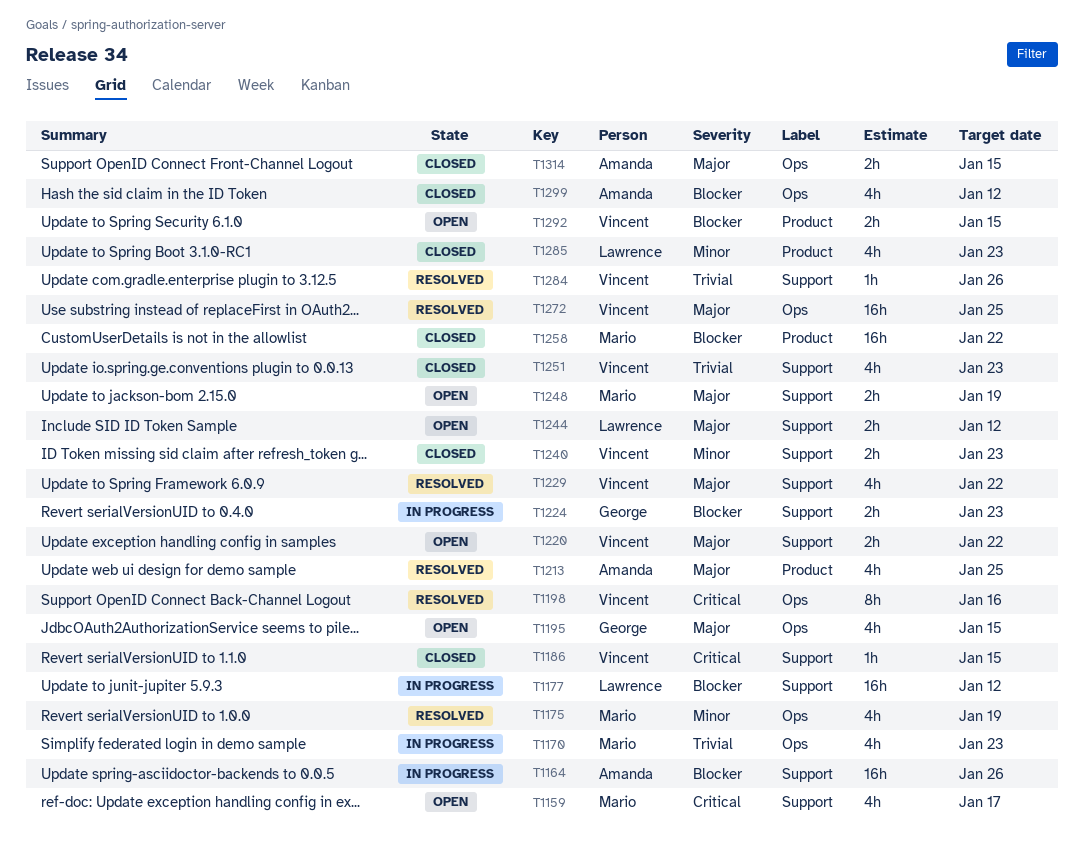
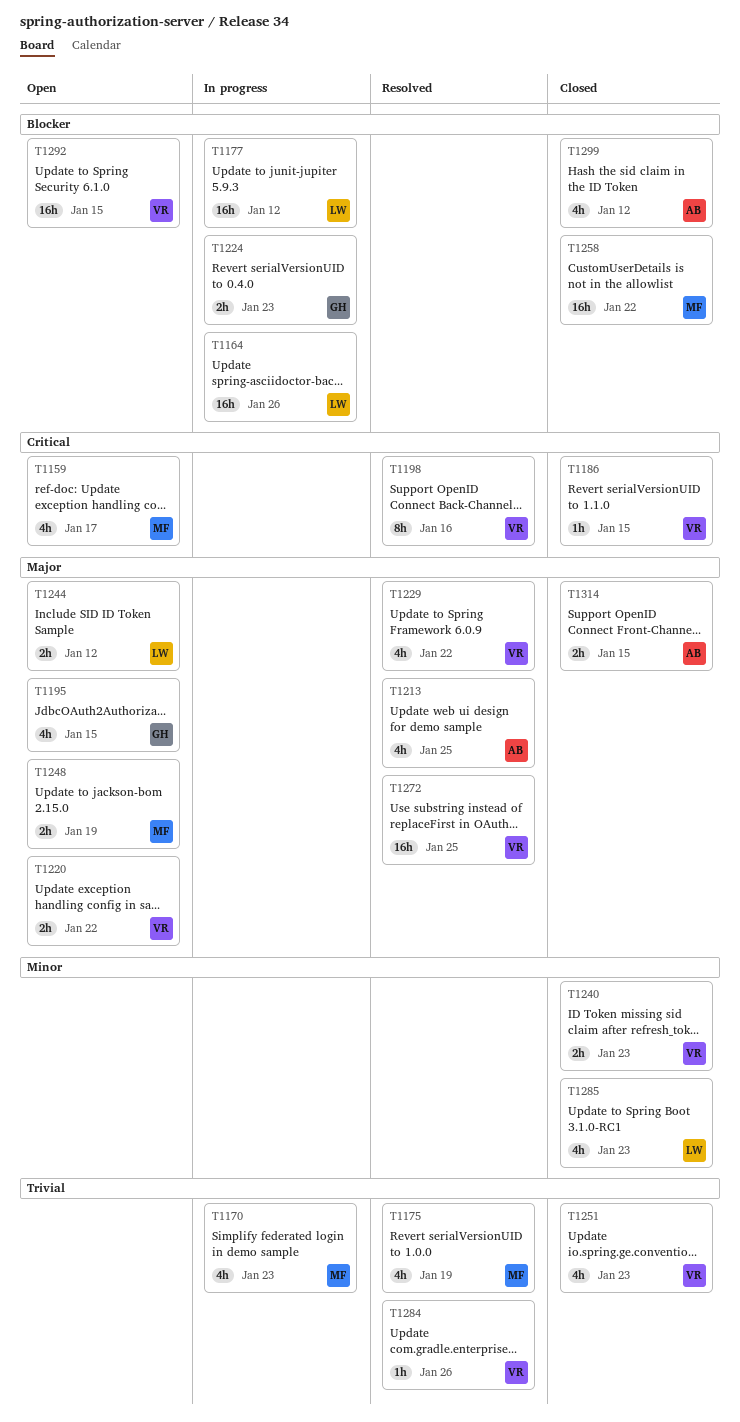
T1164, owner: Amanda -> Lawrence
T1175, priority: Minor -> Trivial
T1292, estimate: 2h -> 16h

